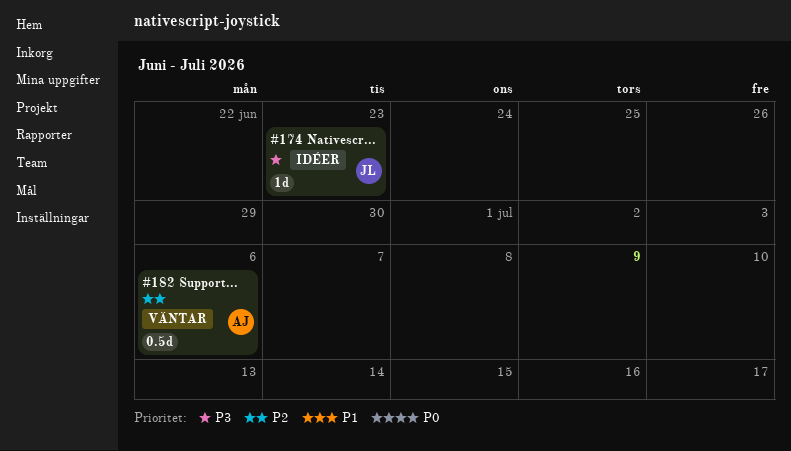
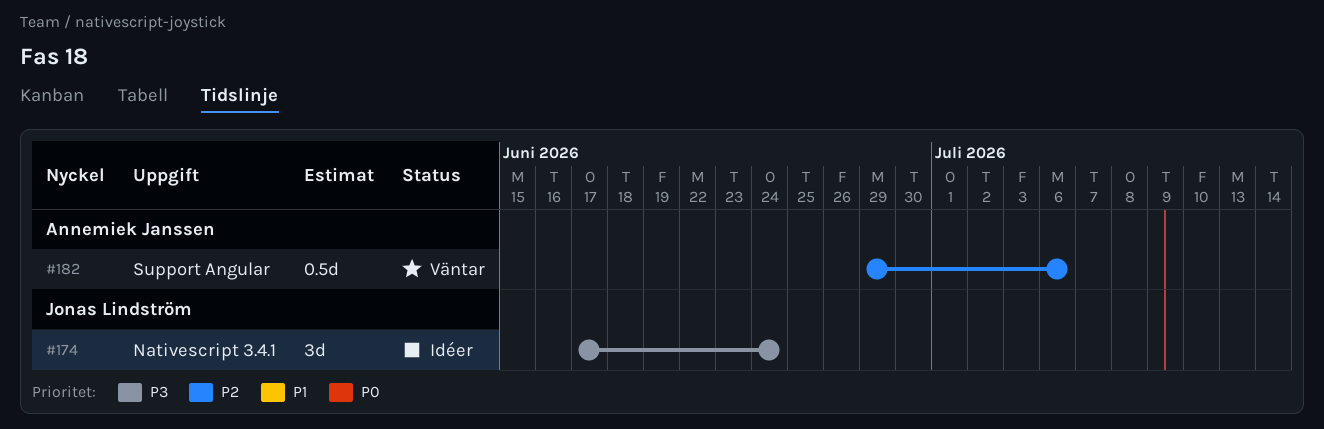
#174, estimate: 1d -> 3d
#174, due: Jun 23 -> Jun 24

